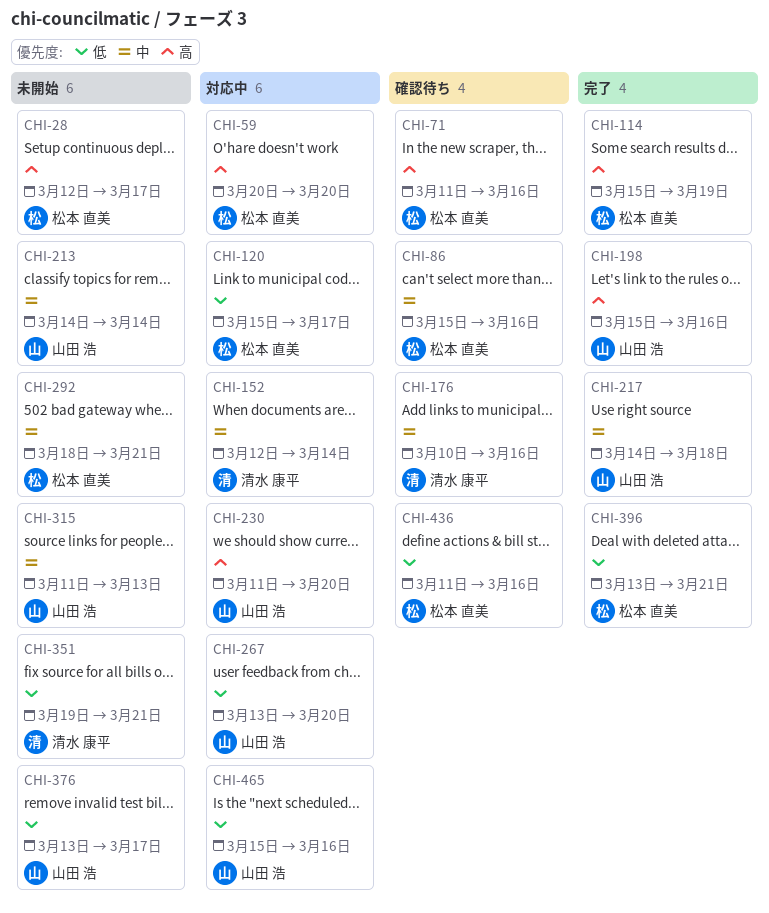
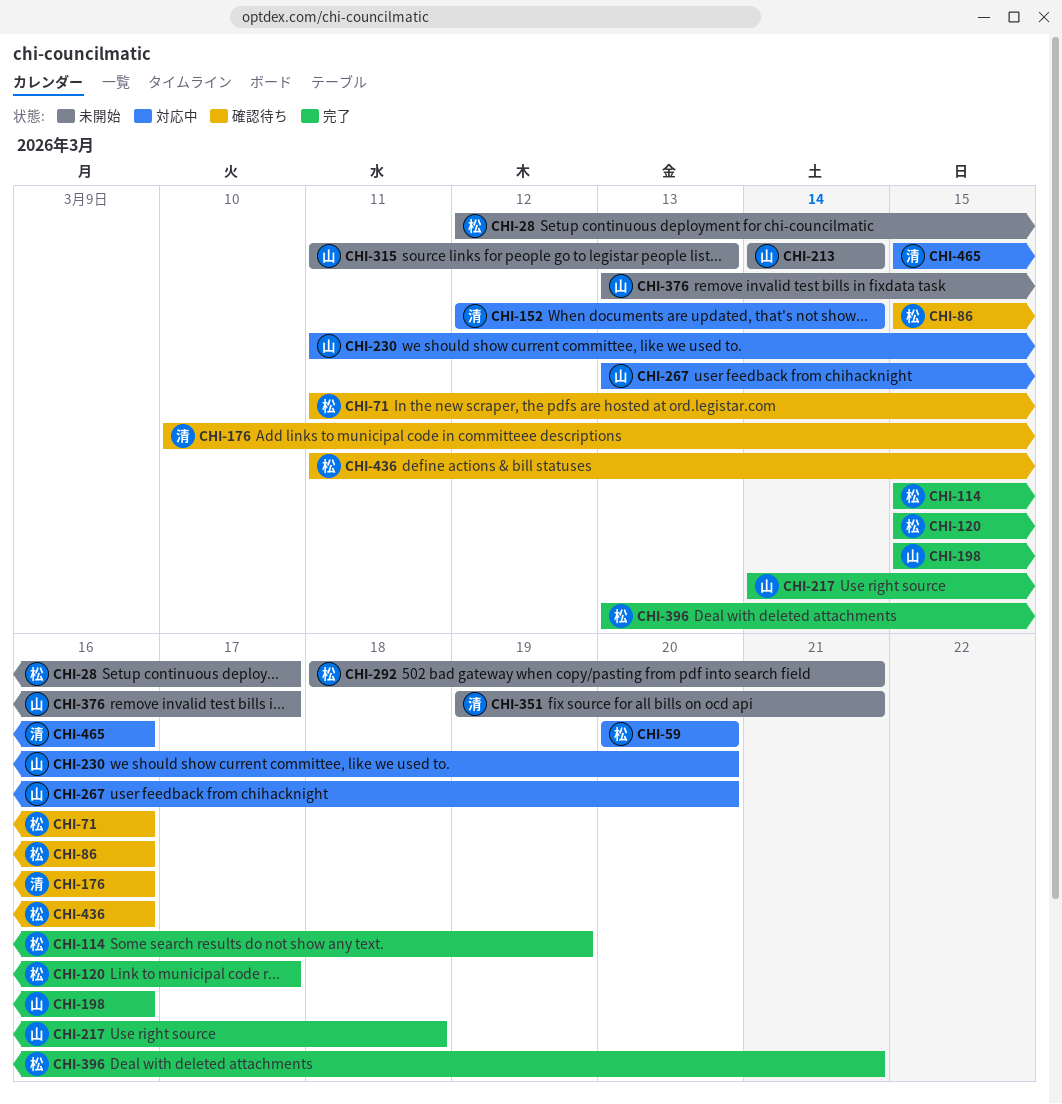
CHI-120, status: 対応中 -> 完了
CHI-465, owner: 山田 浩 -> 清水 康平

